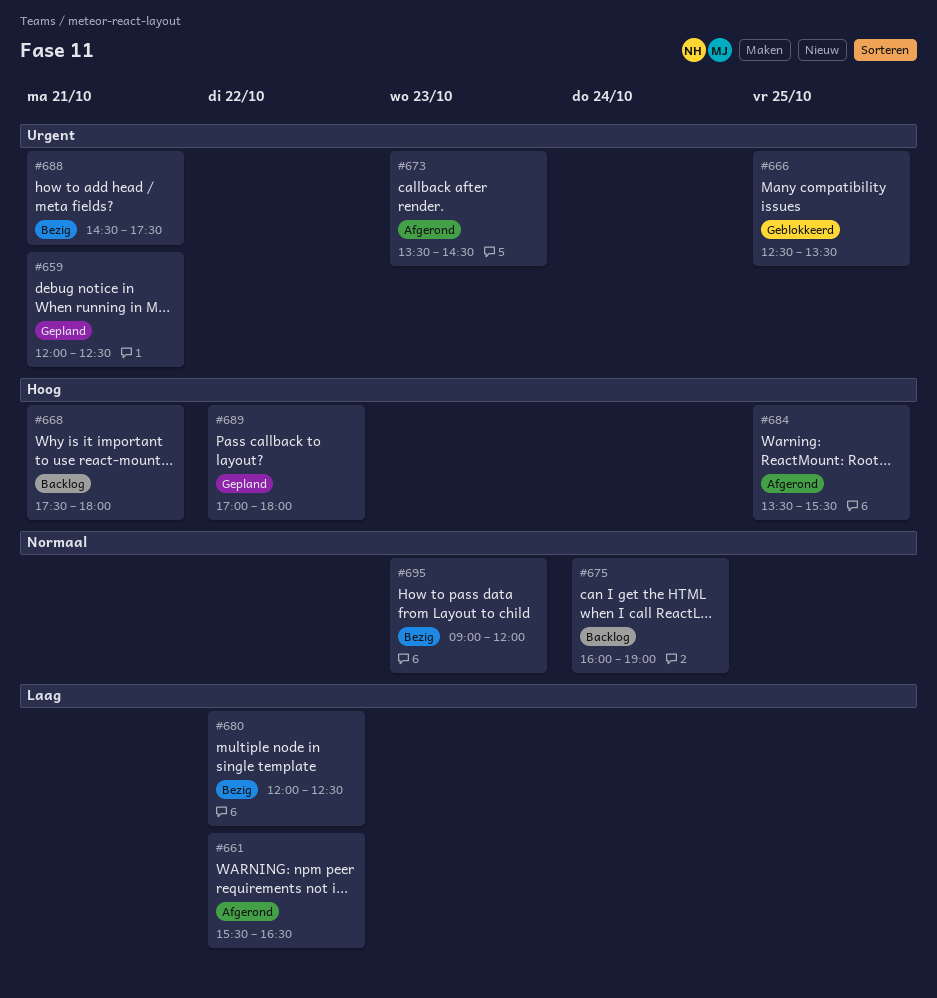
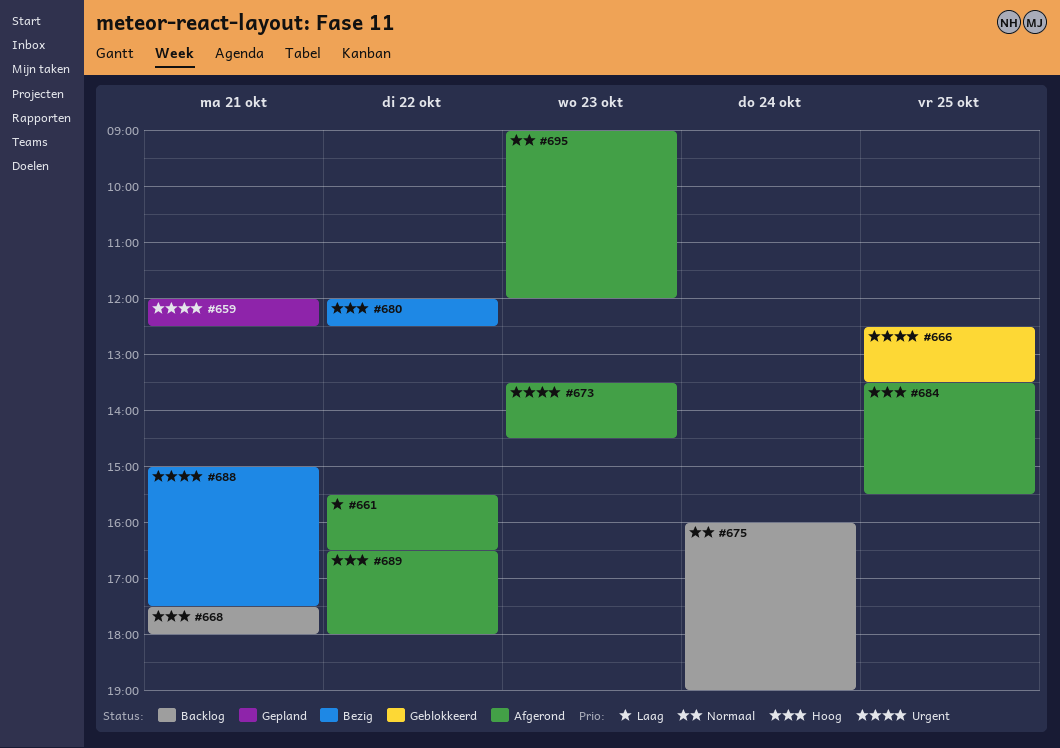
#680, priority: Laag -> Hoog
#688, begins: 14:30 -> 15:00
#689, status: Gepland -> Afgerond
#689, begins: 17:00 -> 16:30
#695, status: Bezig -> Afgerond

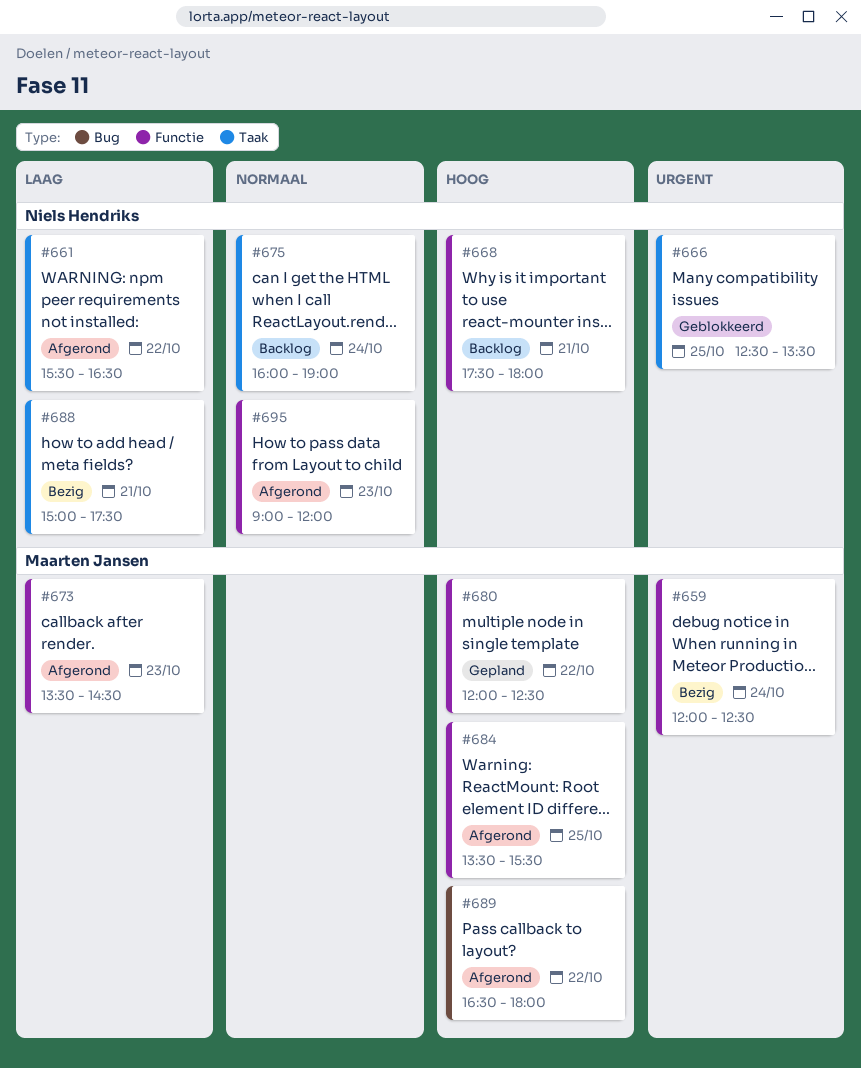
#659, status: Gepland -> Bezig
#659, day: Oct 21 -> Oct 24
#673, priority: Urgent -> Laag
#680, status: Bezig -> Gepland
#688, priority: Urgent -> Laag

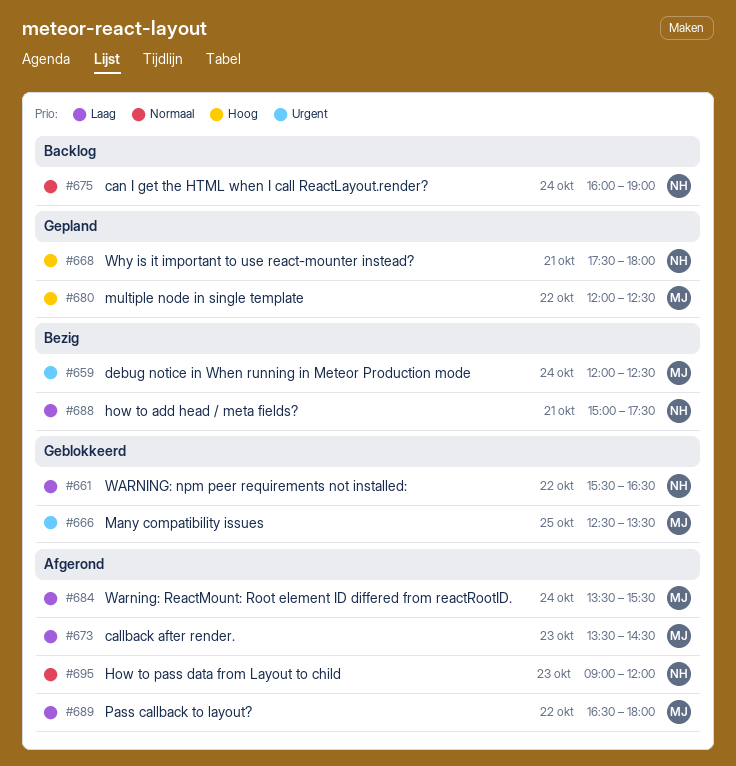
#661, status: Afgerond -> Geblokkeerd
#666, owner: Niels Hendriks -> Maarten Jansen
#668, status: Backlog -> Gepland
#684, priority: Hoog -> Laag
#684, day: Oct 25 -> Oct 24
#689, priority: Hoog -> Laag

